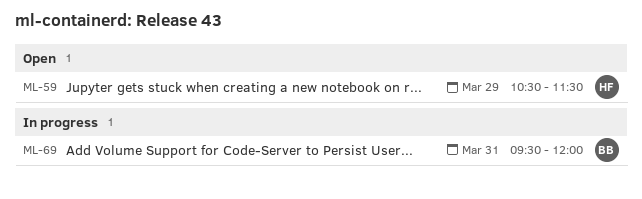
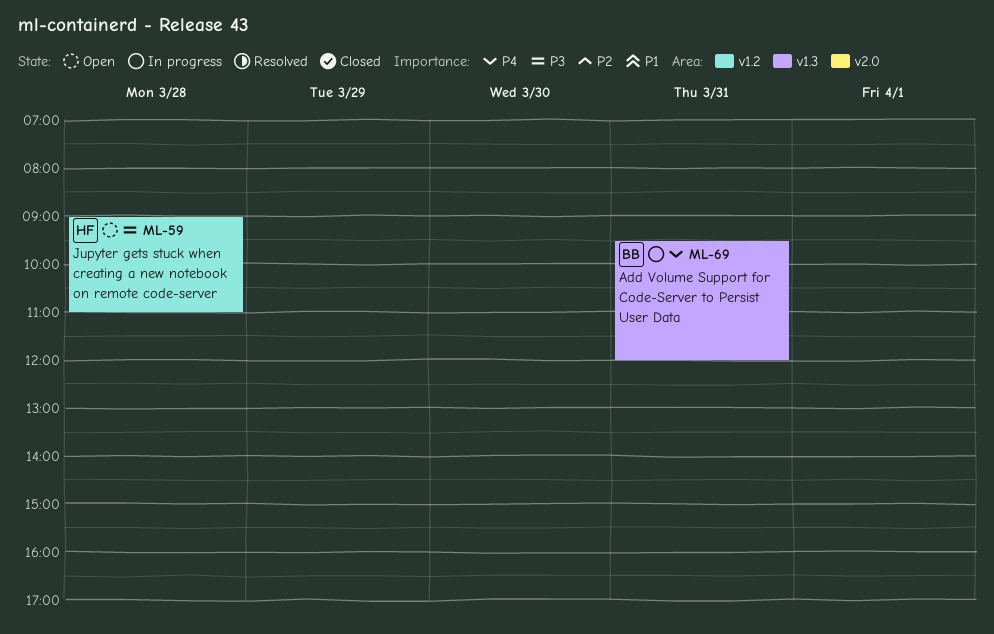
ML-59, day: Mar 29 -> Mar 28
ML-59, begins: 10:30 -> 09:00
ML-59, ends: 11:30 -> 11:00

